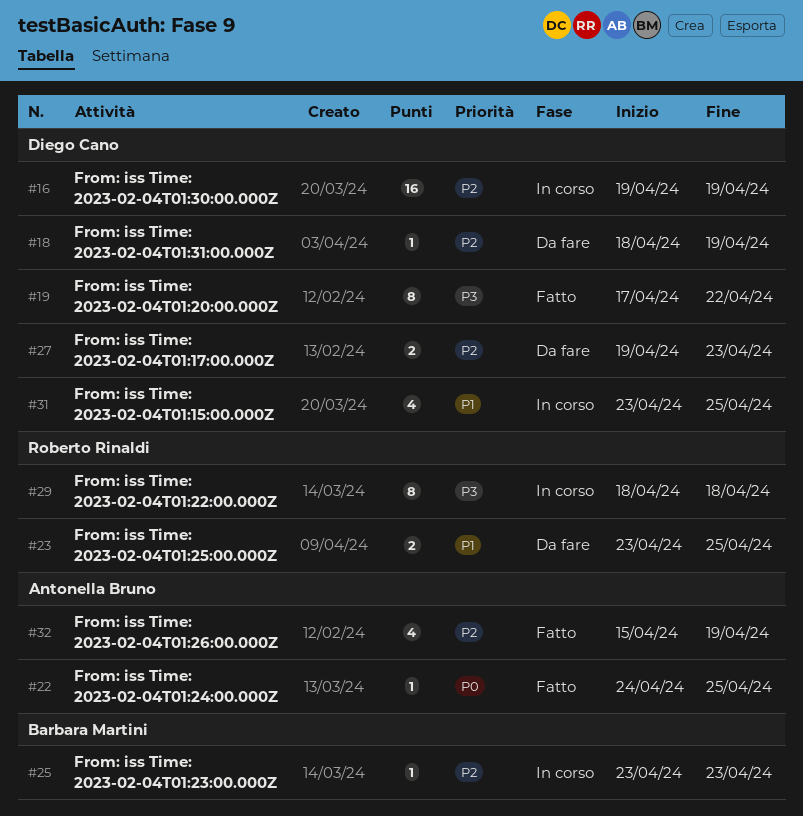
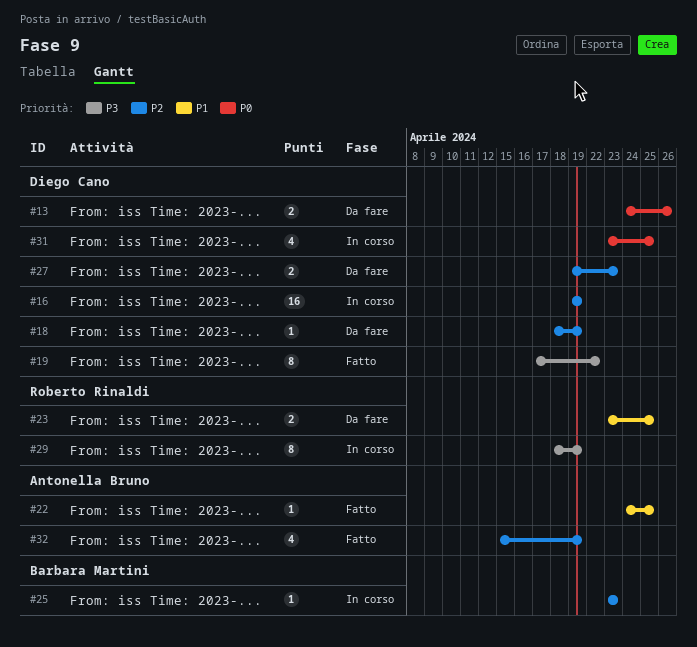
#13: none -> present
#22, priority: P0 -> P1
#29, due: Apr 18 -> Apr 19
#31, priority: P1 -> P0

